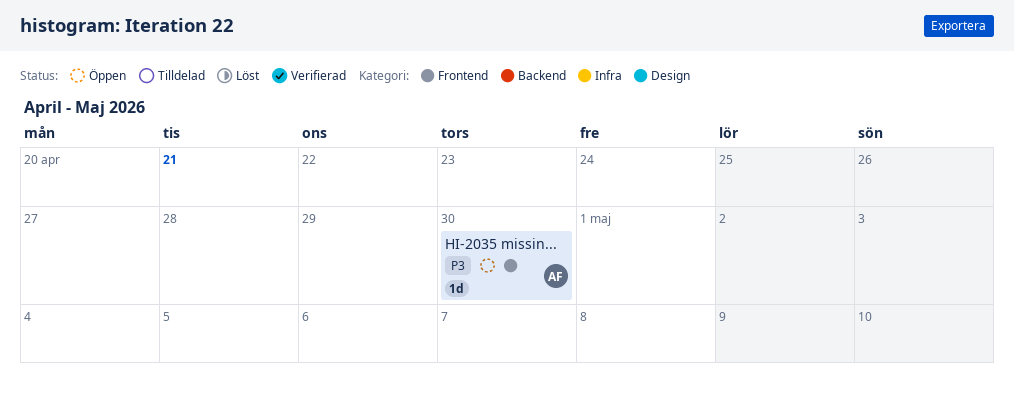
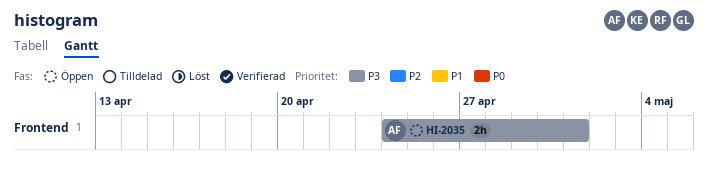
HI-2035, estimate: 1d -> 2h
HI-2035, due: Apr 30 -> May 1

